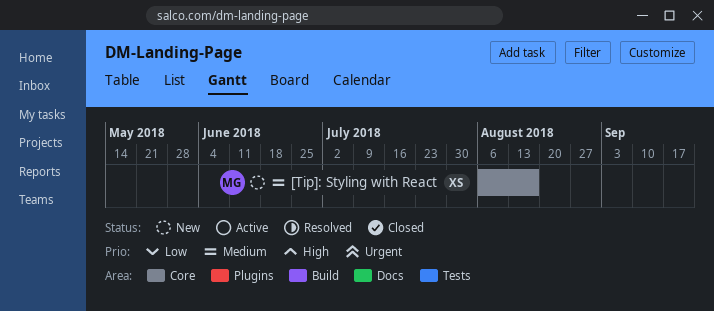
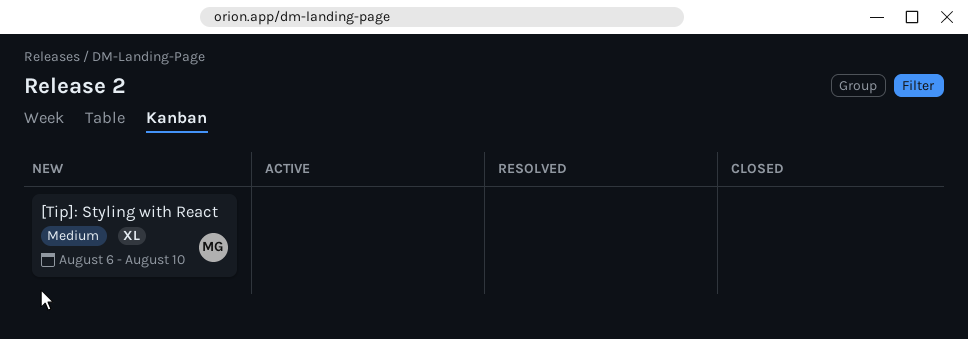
[Tip]: Styling with React, estimate: XS -> XL
[Tip]: Styling with React, due: Aug 17 -> Aug 10

